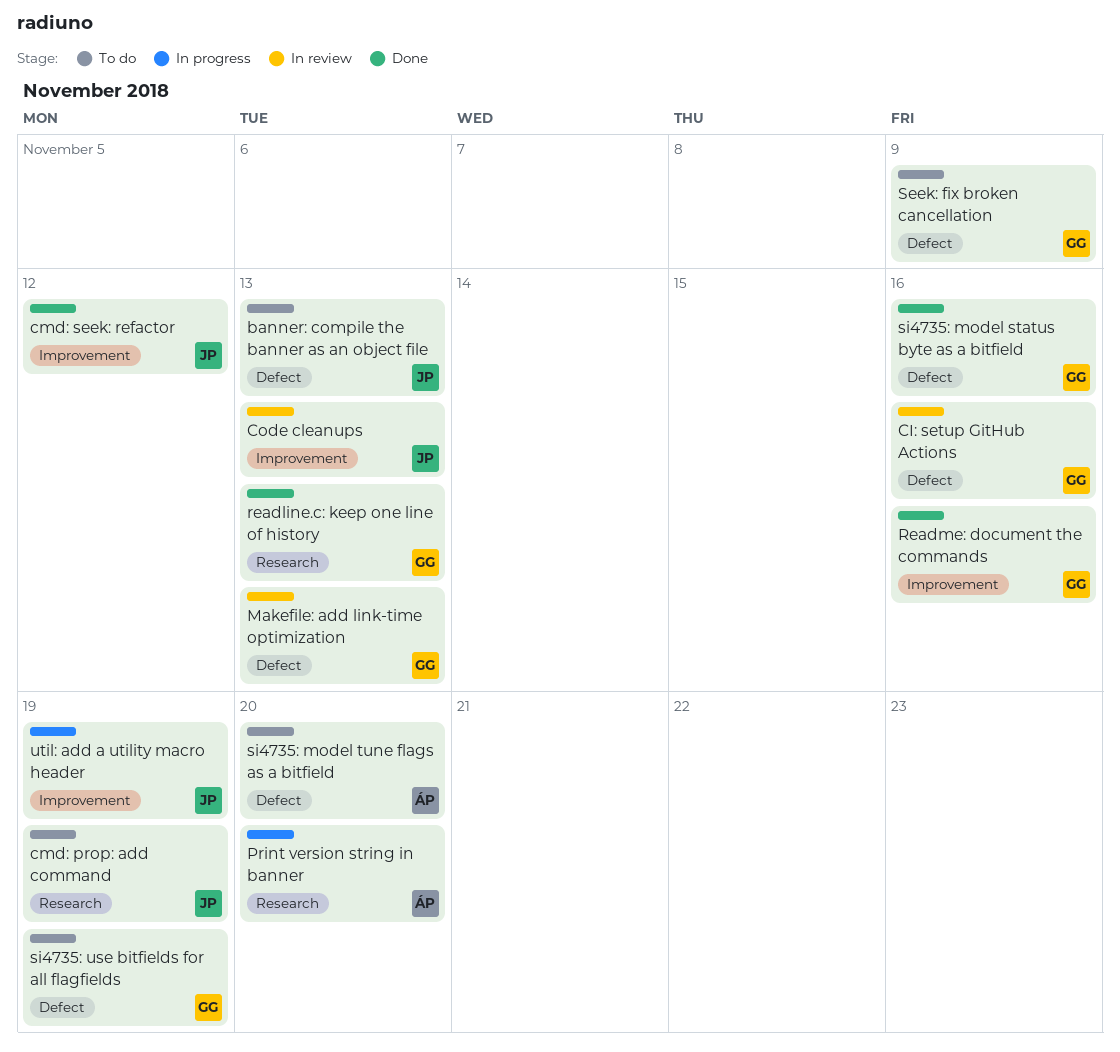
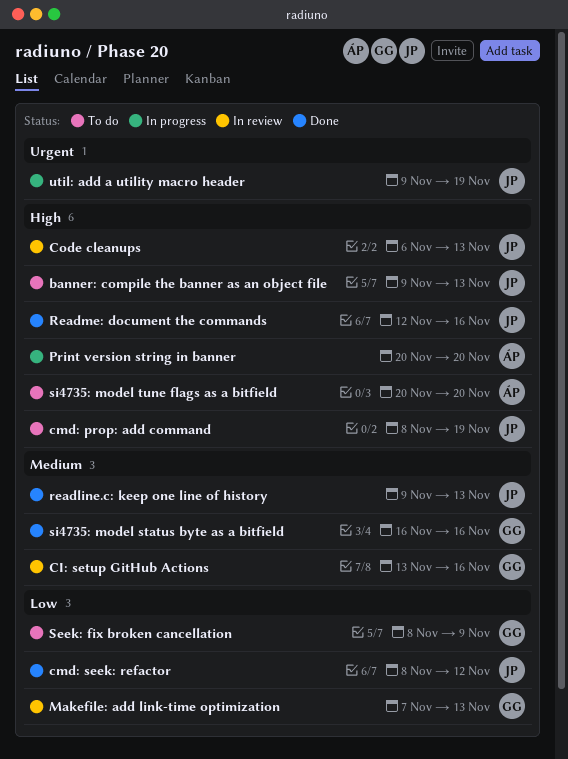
readline.c: keep one line of history, owner: GG -> JP
Readme: document the commands, owner: GG -> JP
si4735: use bitfields for all flagfields: present -> none

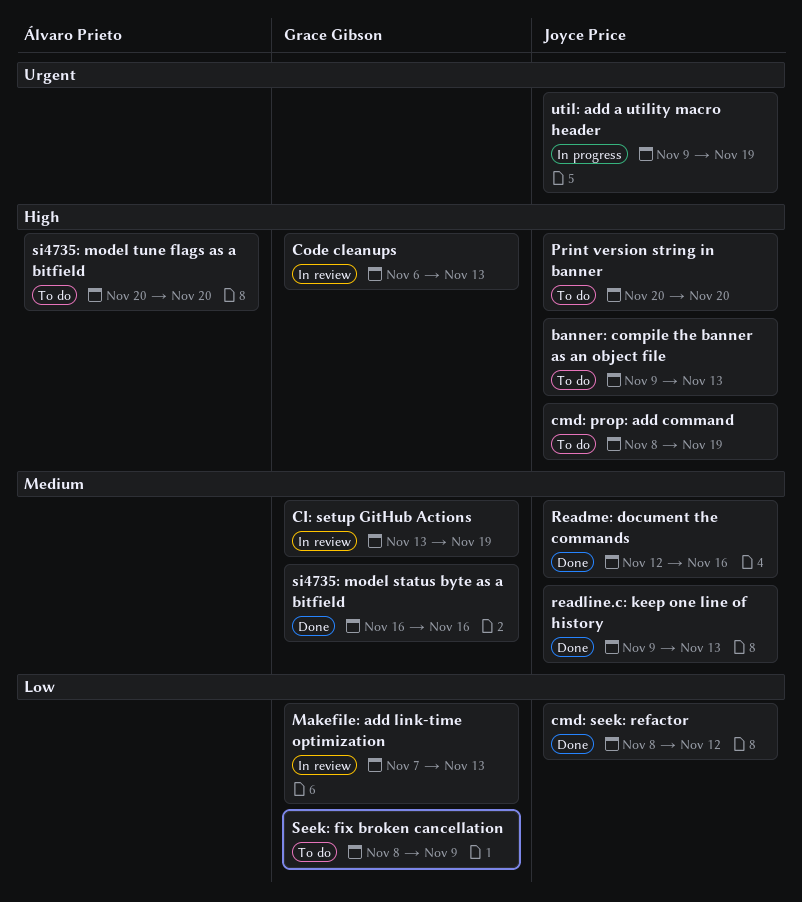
CI: setup GitHub Actions, due: Nov 16 -> Nov 19
Code cleanups, owner: Joyce Price -> Grace Gibson
Print version string in banner, status: In progress -> To do
Print version string in banner, owner: Álvaro Prieto -> Joyce Price
Readme: document the commands, priority: High -> Medium

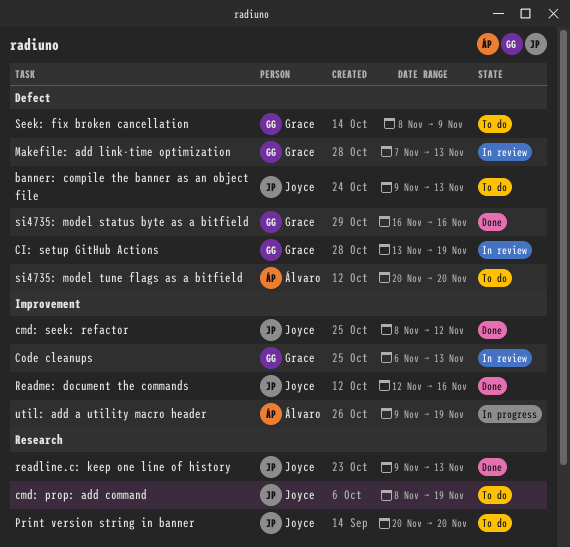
util: add a utility macro header, owner: Joyce Price -> Álvaro Prieto

